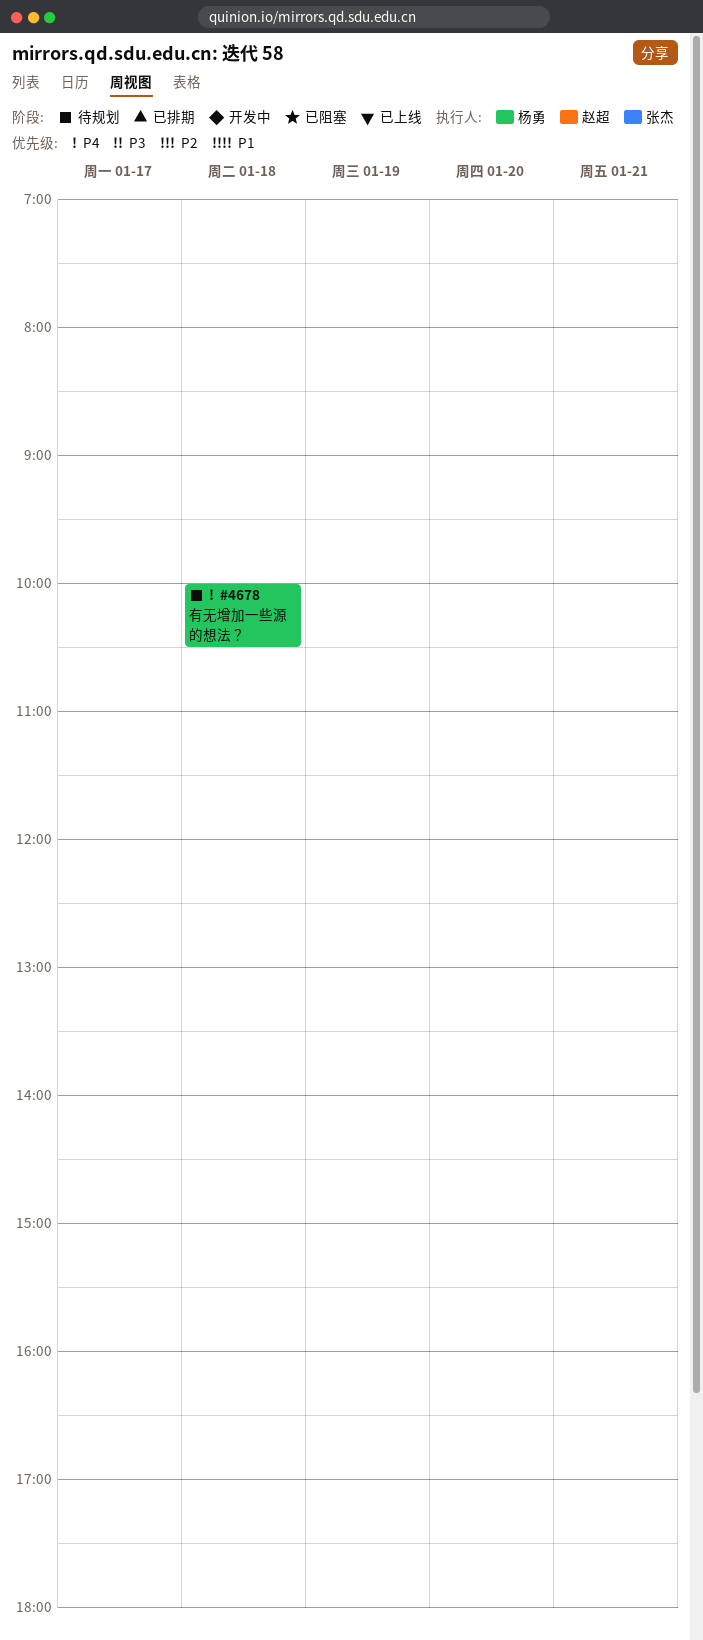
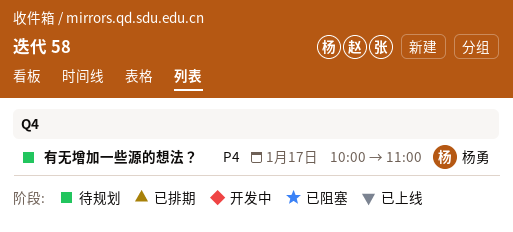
有无增加一些源的想法？, day: Jan 18 -> Jan 17
有无增加一些源的想法？, ends: 10:30 -> 11:00

